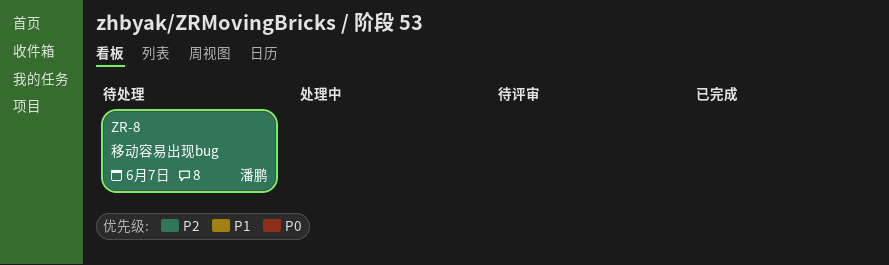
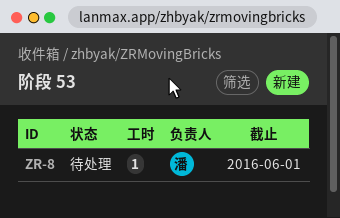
ZR-8, due: Jun 7 -> Jun 1

